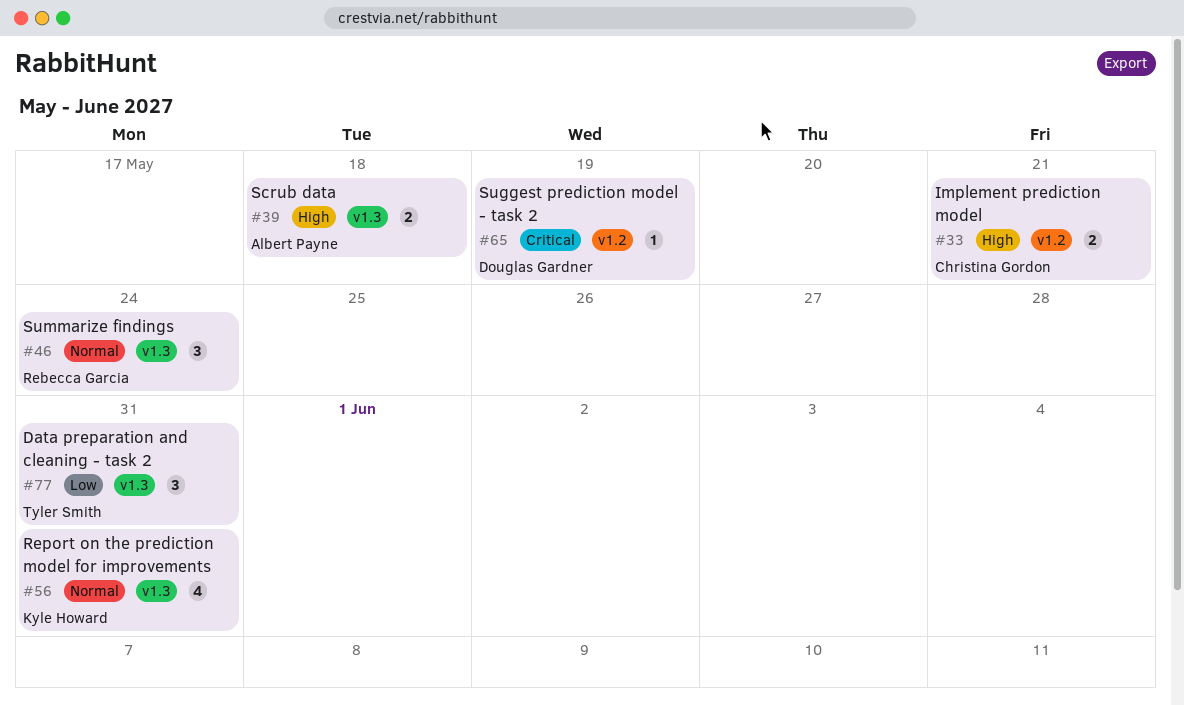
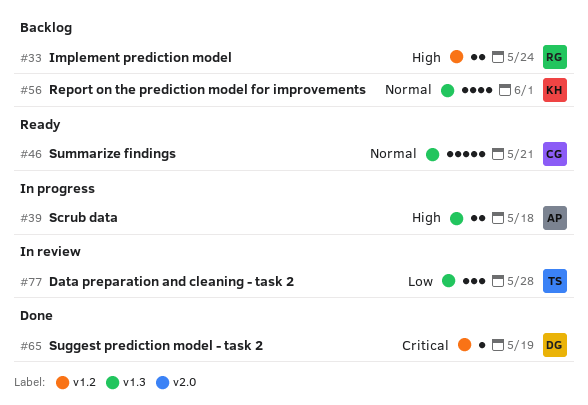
#33, owner: Christina Gordon -> Rebecca Garcia
#33, due: May 21 -> May 24
#46, owner: Rebecca Garcia -> Christina Gordon
#46, estimate: 3 -> 5
#46, due: May 24 -> May 21
#56, due: May 31 -> Jun 1
#77, due: May 31 -> May 28

